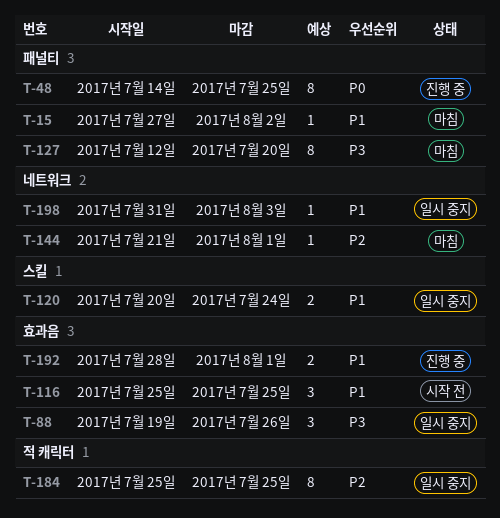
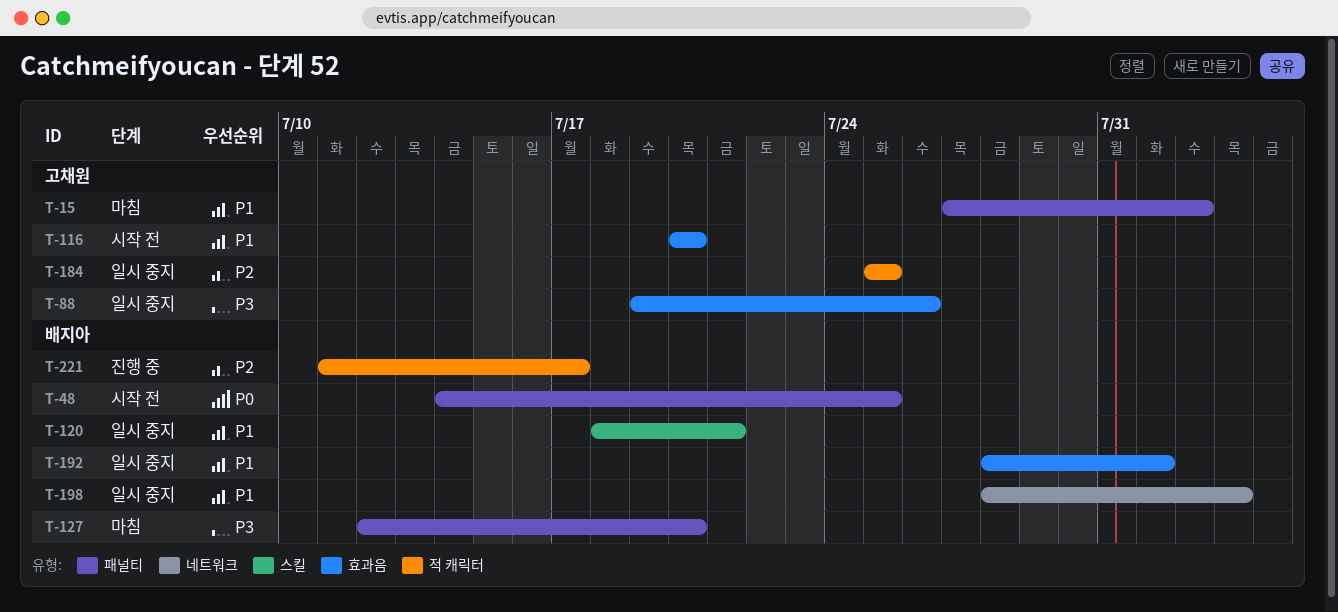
T-48, status: 진행 중 -> 시작 전
T-116, start: Jul 25 -> Jul 20
T-116, due: Jul 25 -> Jul 20
T-120, start: Jul 20 -> Jul 18
T-120, due: Jul 24 -> Jul 21
T-144: present -> none
T-192, status: 진행 중 -> 일시 중지
T-198, start: Jul 31 -> Jul 28
T-221: none -> present

